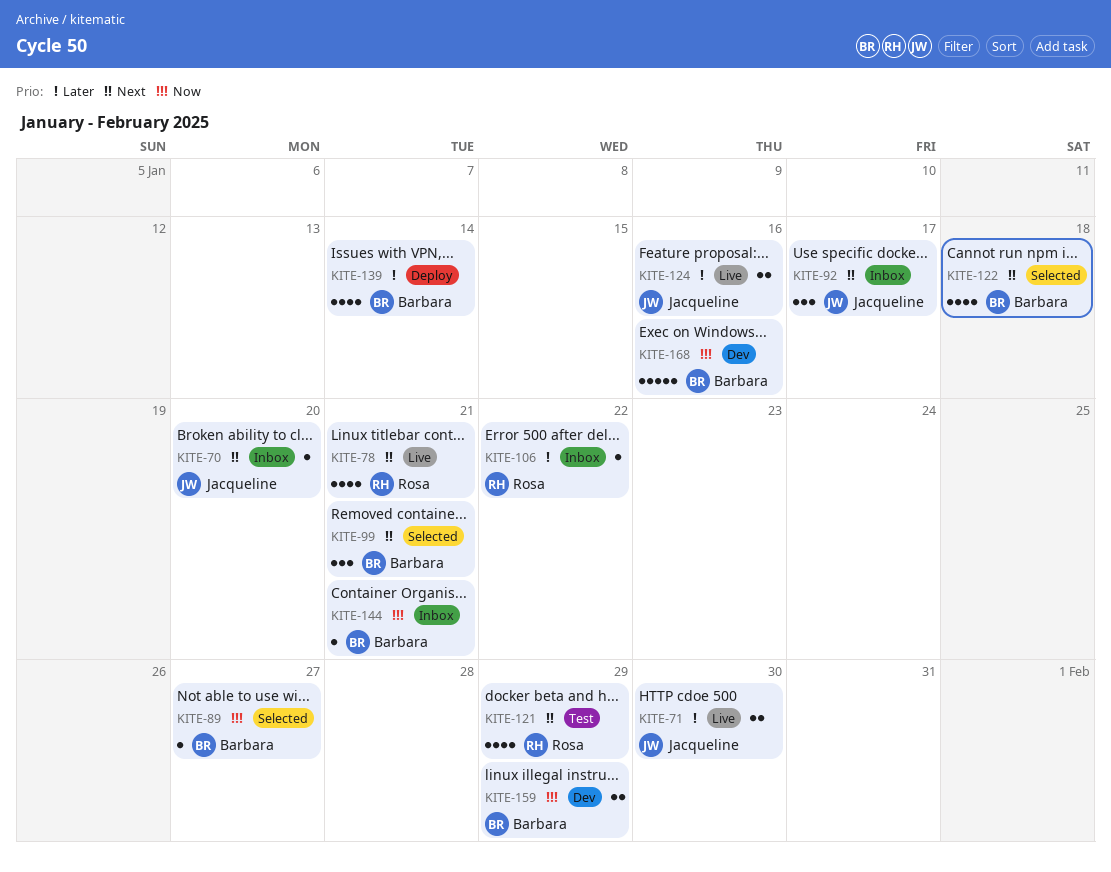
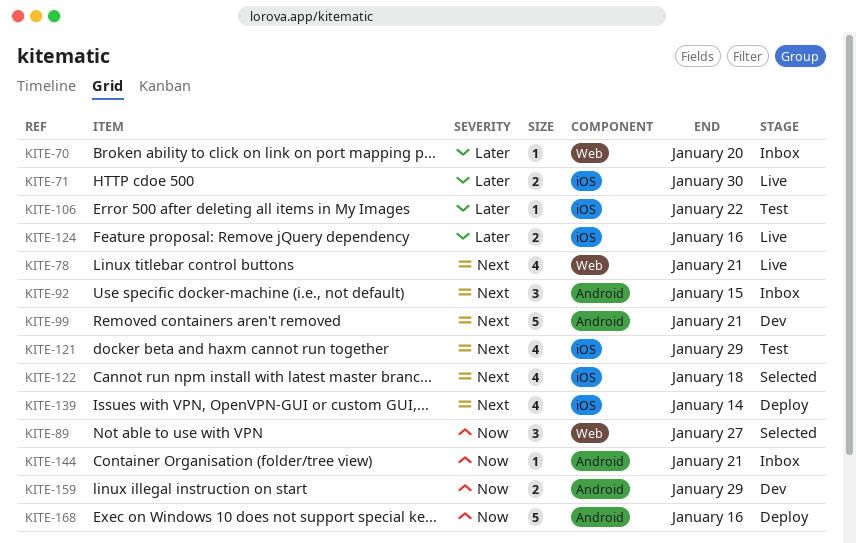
KITE-70, priority: Next -> Later
KITE-89, estimate: 1 -> 3
KITE-92, due: Jan 17 -> Jan 15
KITE-99, status: Selected -> Dev
KITE-99, estimate: 3 -> 5
KITE-106, status: Inbox -> Test
KITE-139, priority: Later -> Next
KITE-168, status: Dev -> Deploy

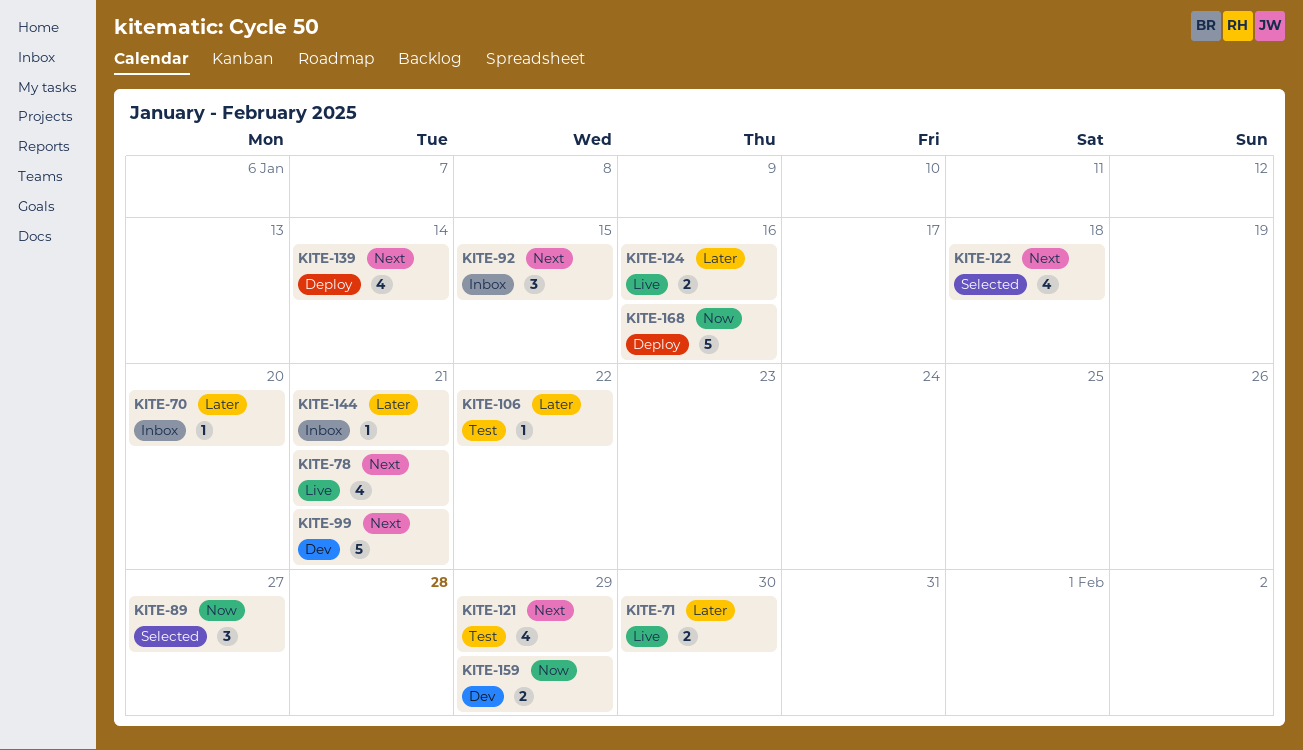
KITE-144, priority: Now -> Later

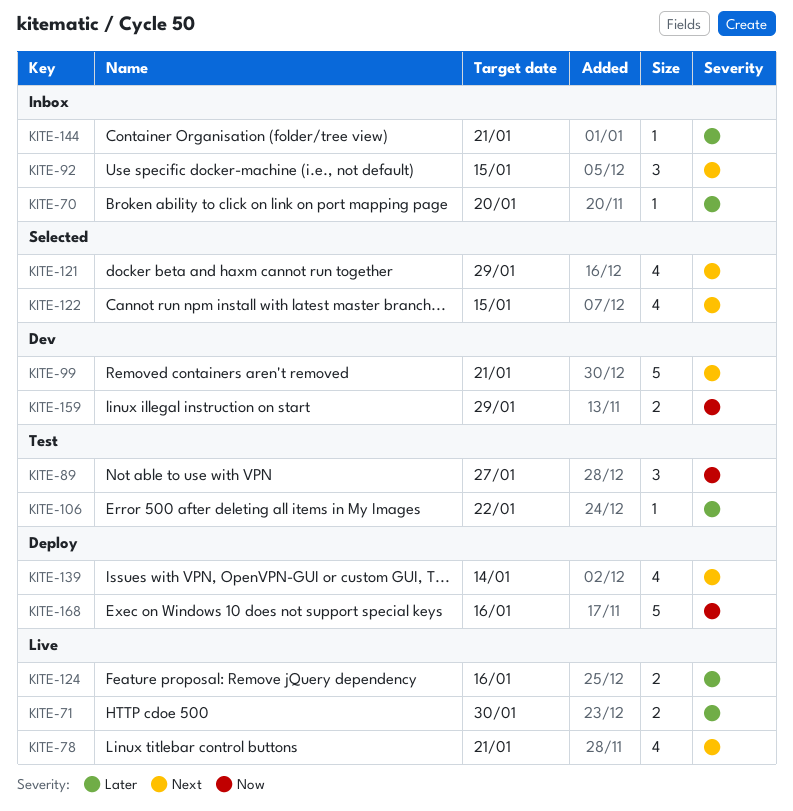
KITE-89, status: Selected -> Test
KITE-121, status: Test -> Selected
KITE-122, due: Jan 18 -> Jan 15

